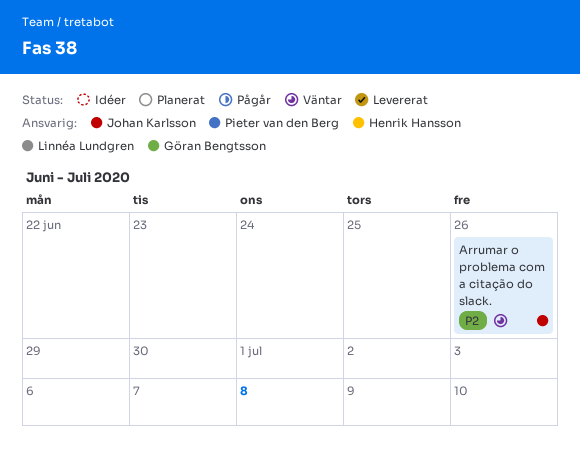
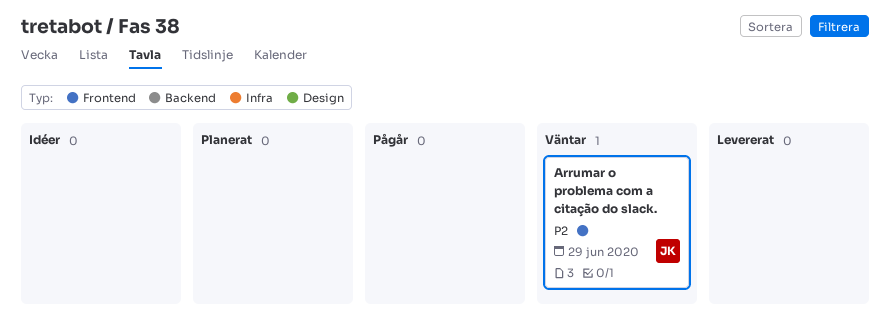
Arrumar o problema com a citação do slack., due: Jun 26 -> Jun 29

